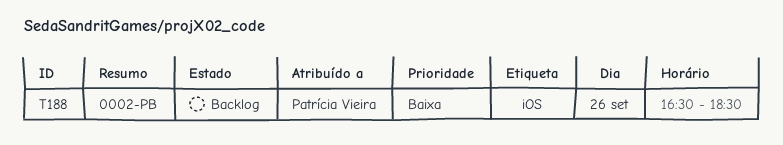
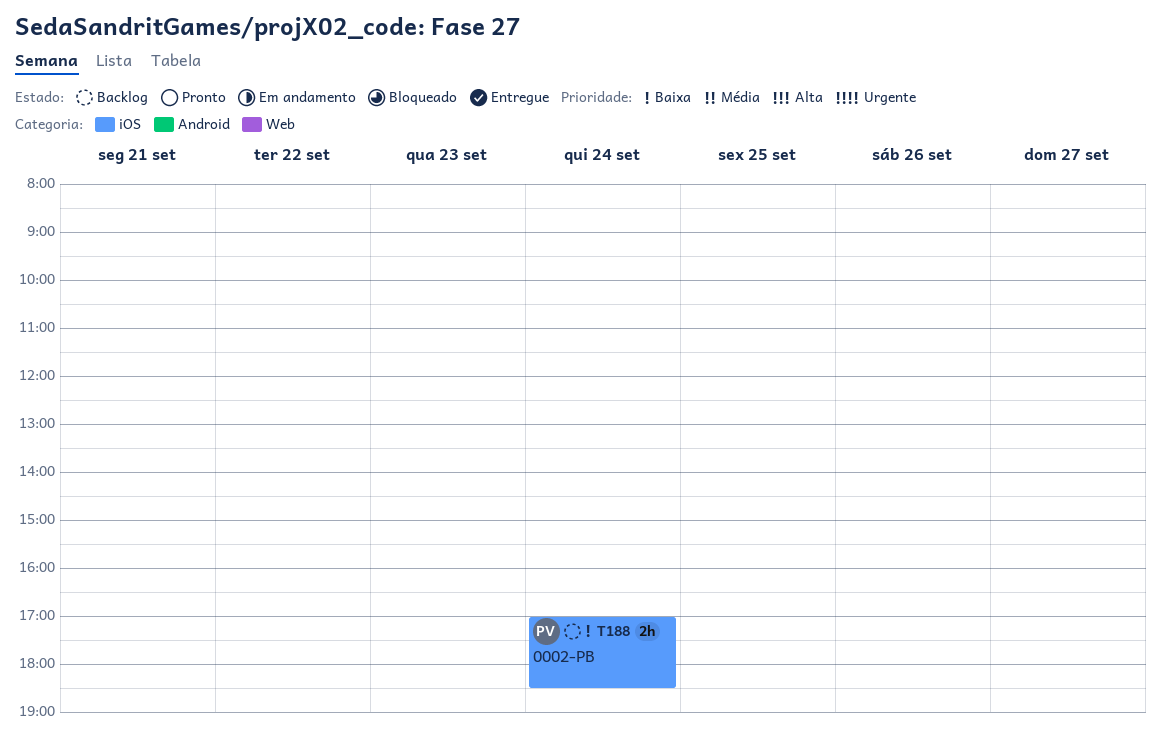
T188, day: Sep 26 -> Sep 24
T188, begins: 16:30 -> 17:00

